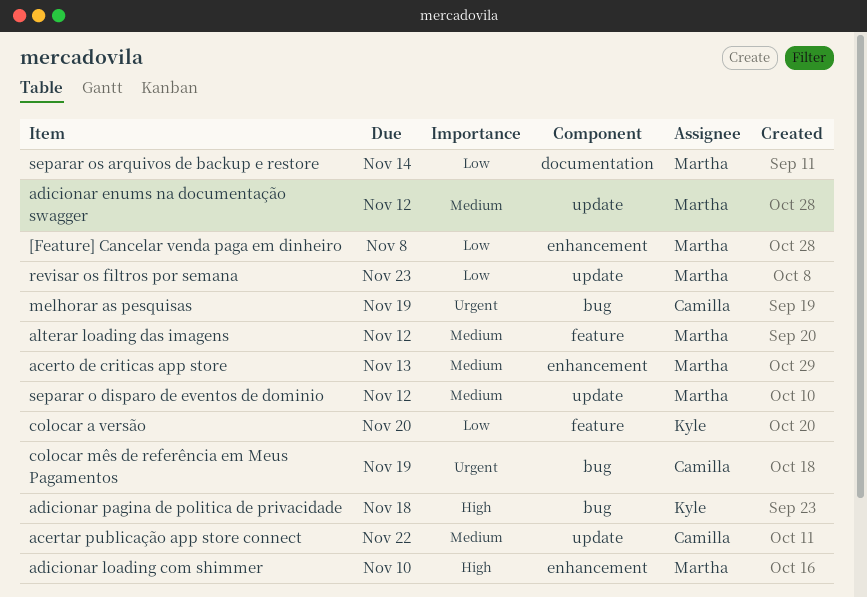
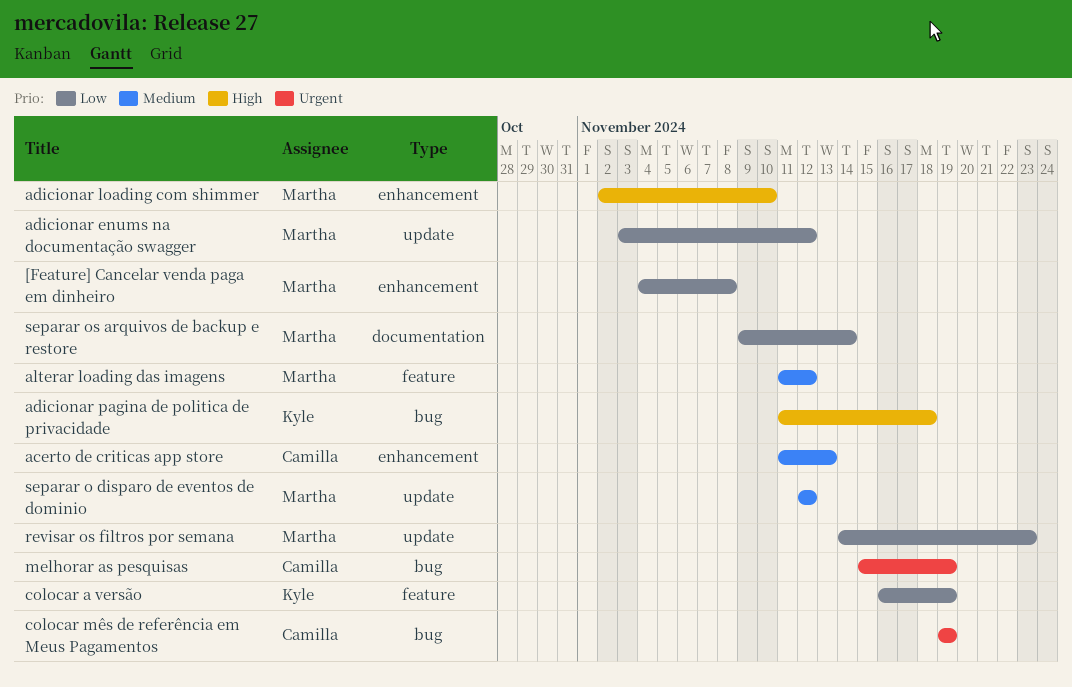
acertar publicação app store connect: present -> none
acerto de criticas app store, owner: Martha -> Camilla
adicionar enums na documentação swagger, priority: Medium -> Low
colocar a versão, due: Nov 20 -> Nov 19

